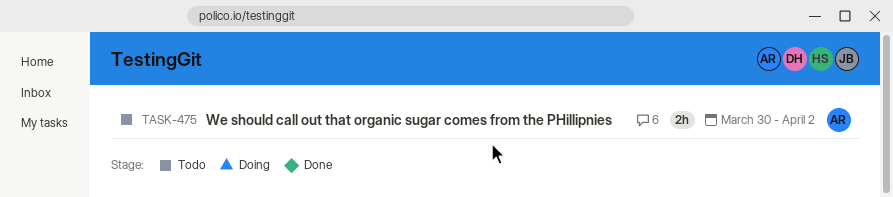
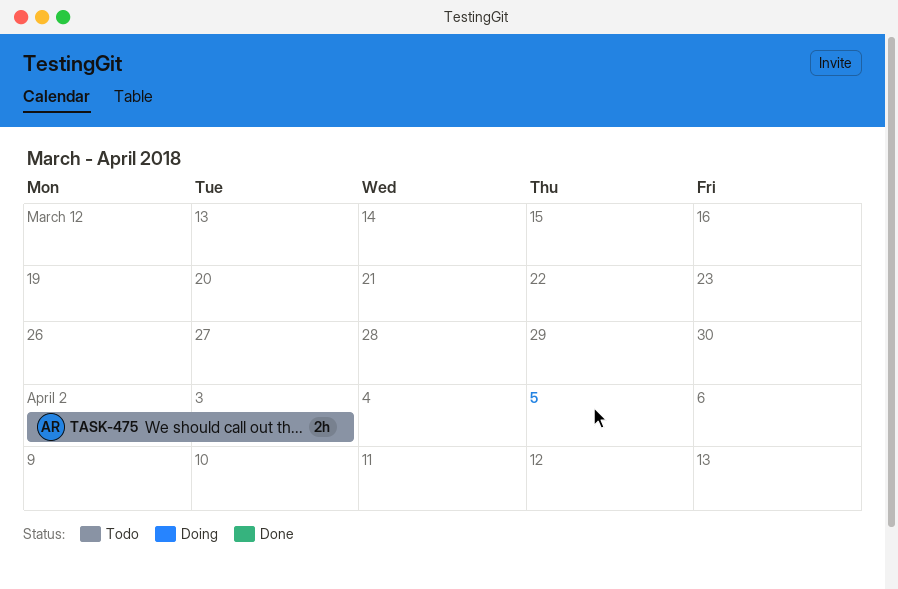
TASK-475, start: Mar 30 -> Apr 2
TASK-475, due: Apr 2 -> Apr 3

